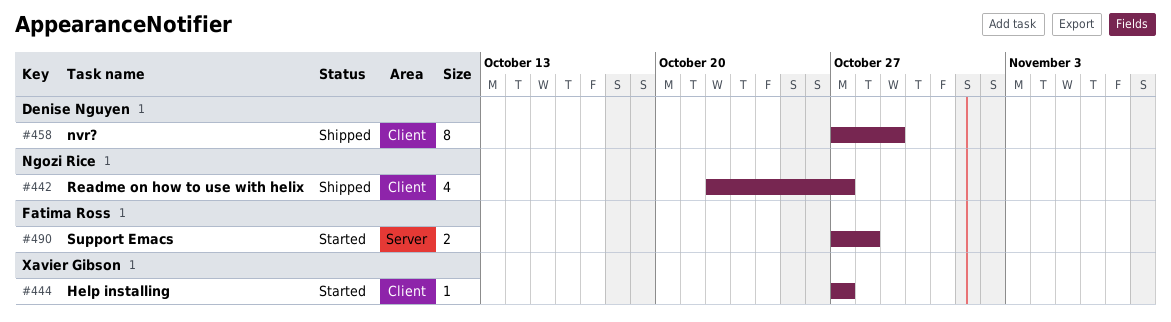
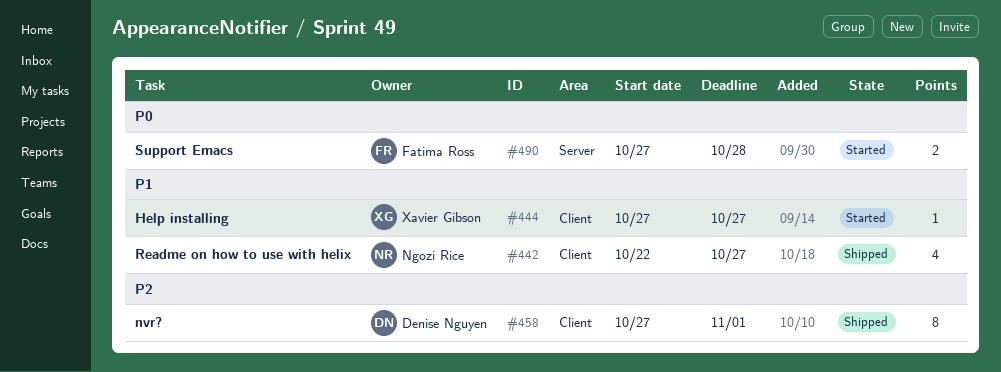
#458, due: Oct 29 -> Nov 1

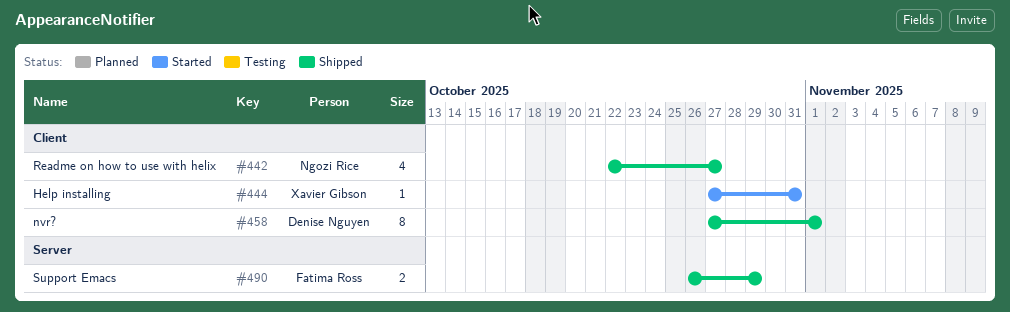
#444, due: Oct 27 -> Oct 31
#490, status: Started -> Shipped
#490, start: Oct 27 -> Oct 26
#490, due: Oct 28 -> Oct 29

